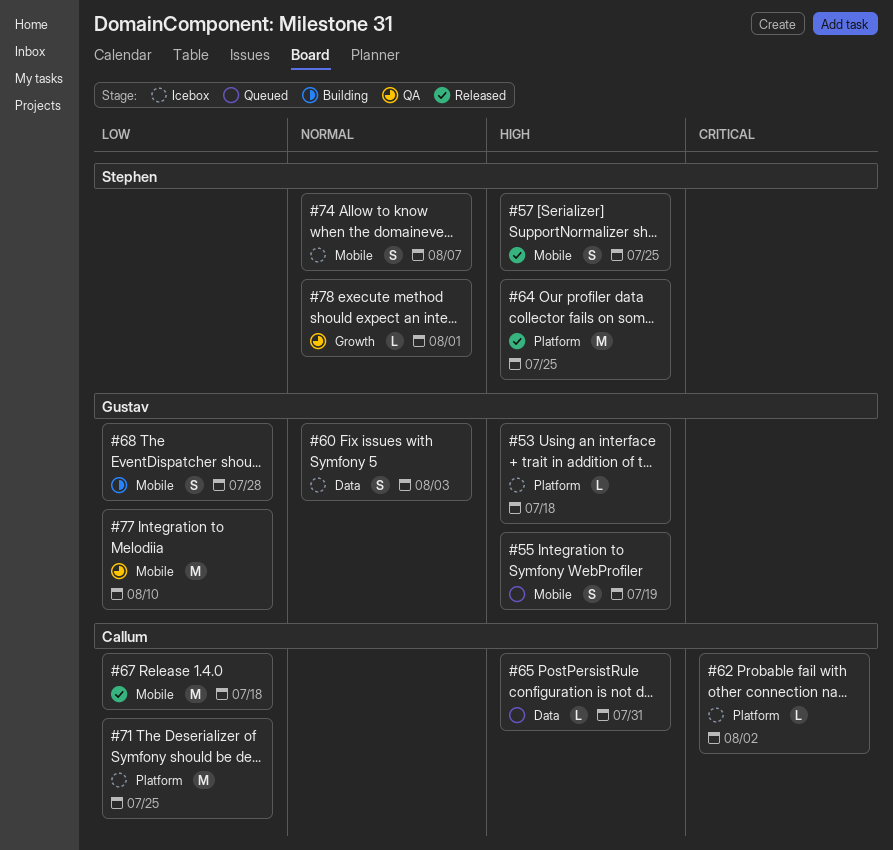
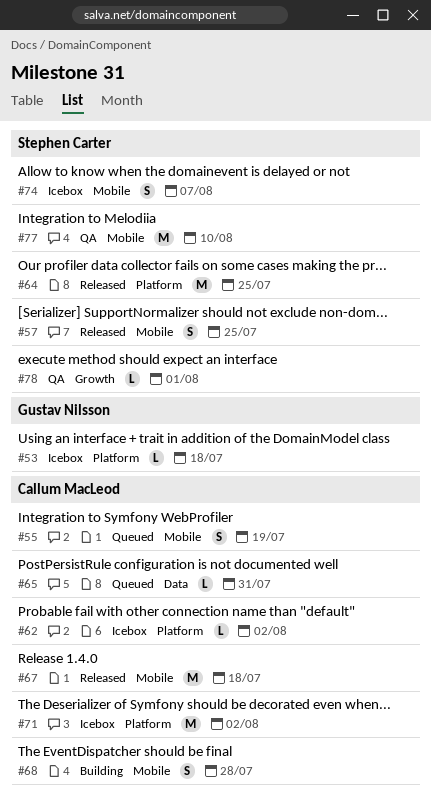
#55, owner: Gustav Nilsson -> Callum MacLeod
#60: present -> none
#68, owner: Gustav Nilsson -> Callum MacLeod
#71, due: Jul 25 -> Aug 2
#77, owner: Gustav Nilsson -> Stephen Carter

